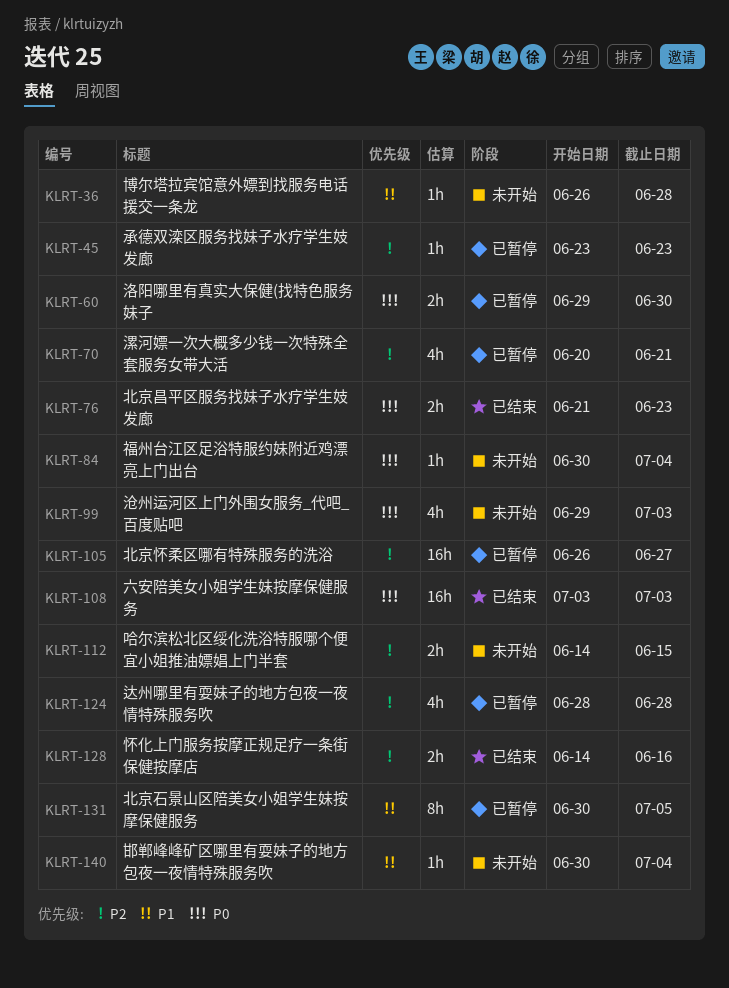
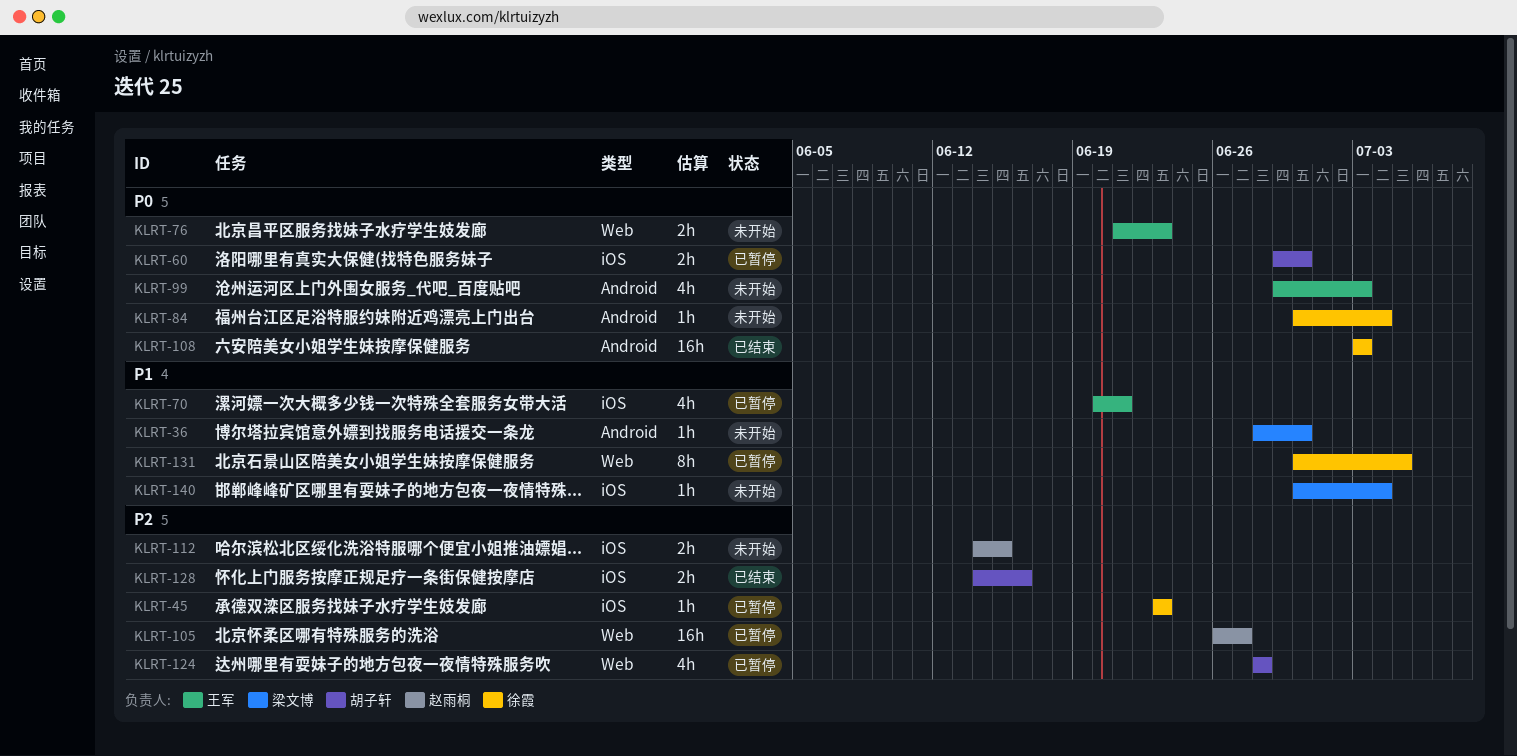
KLRT-36, start: Jun 26 -> Jun 28
KLRT-36, due: Jun 28 -> Jun 30
KLRT-70, priority: P2 -> P1
KLRT-76, status: 已结束 -> 未开始

